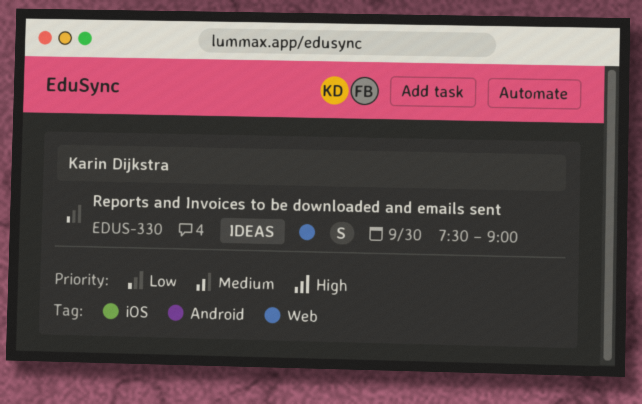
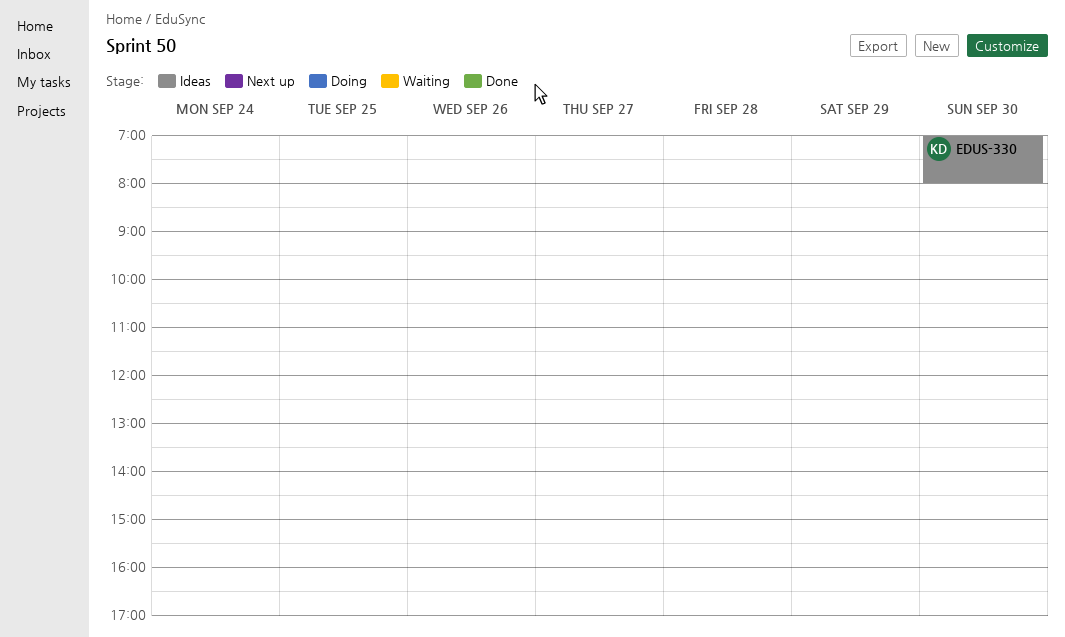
EDUS-330, begins: 07:30 -> 07:00
EDUS-330, ends: 09:00 -> 08:00

